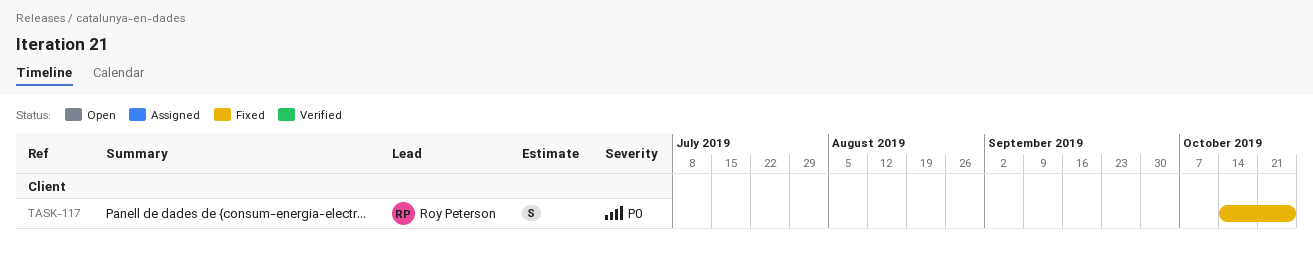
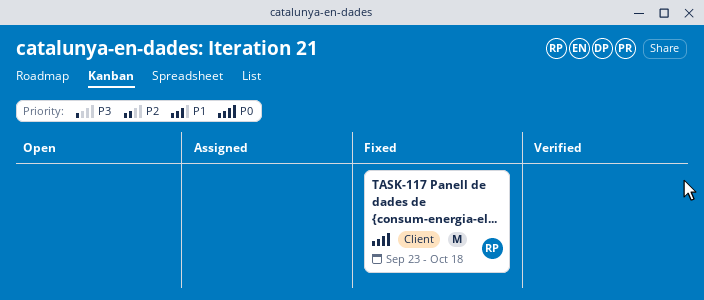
TASK-117, estimate: S -> M
TASK-117, start: Oct 14 -> Sep 23
TASK-117, due: Oct 25 -> Oct 18

